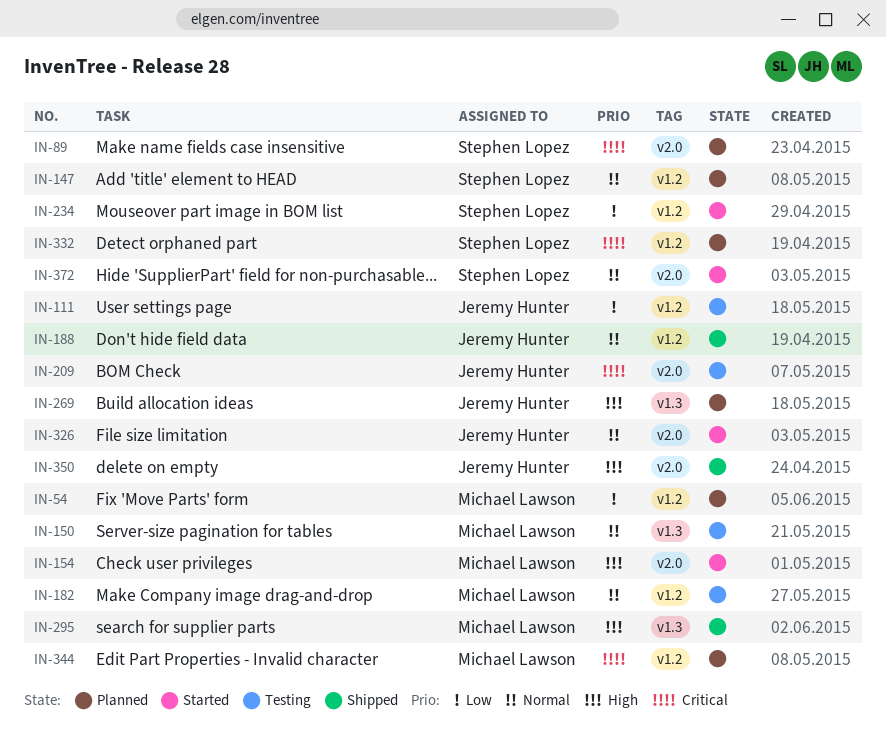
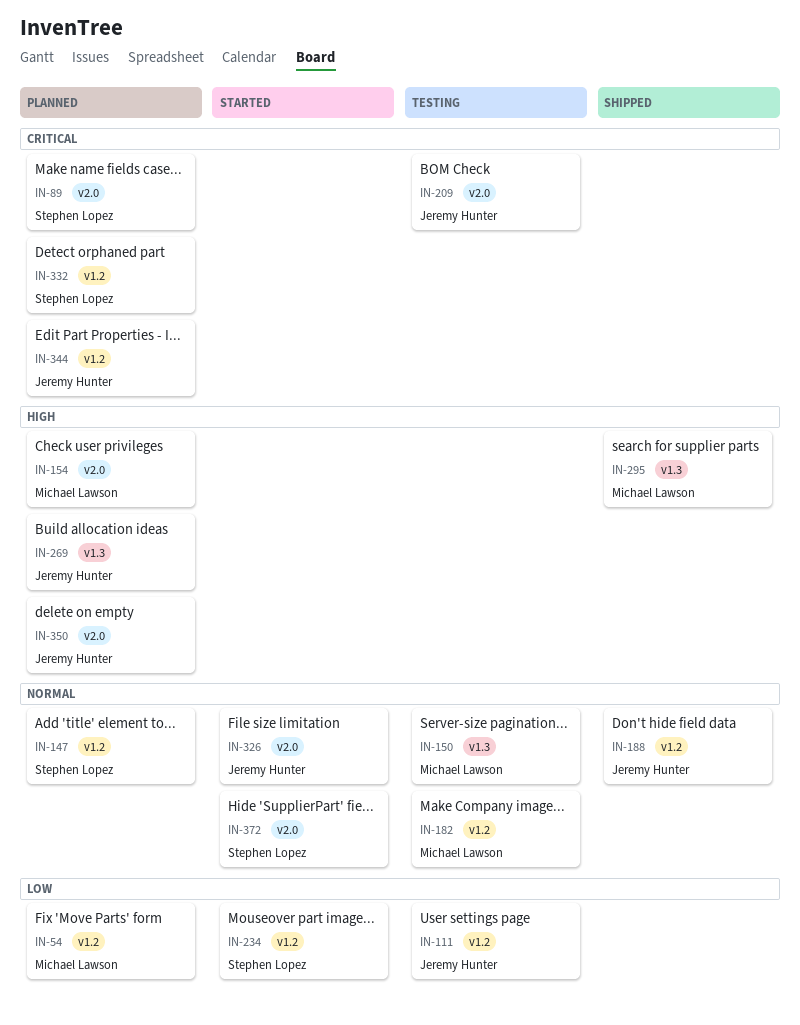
IN-154, status: Started -> Planned
IN-344, owner: Michael Lawson -> Jeremy Hunter
IN-350, status: Shipped -> Planned

